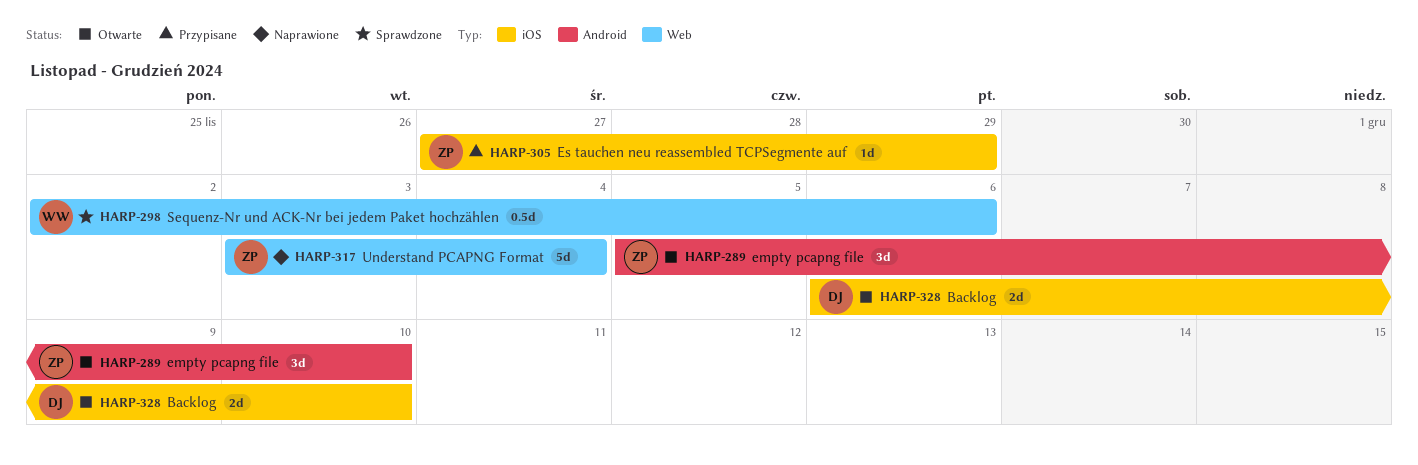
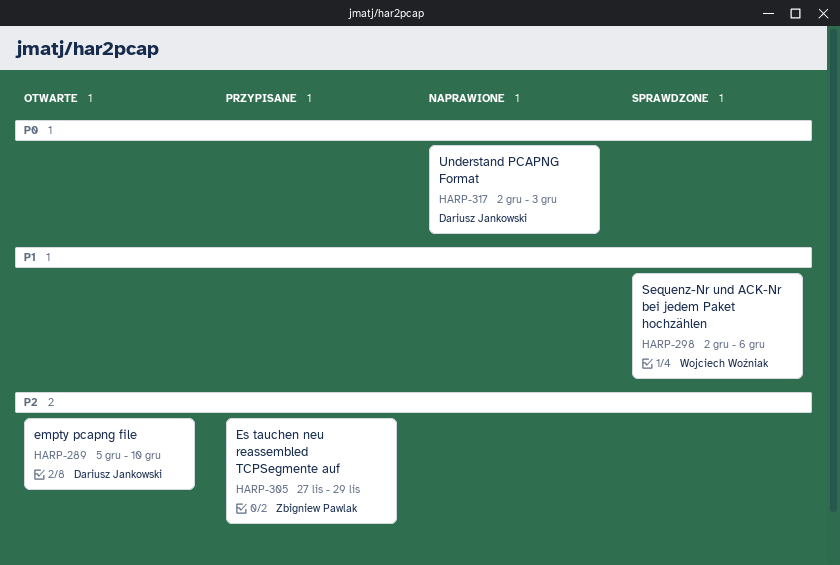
HARP-289, owner: Zbigniew Pawlak -> Dariusz Jankowski
HARP-317, owner: Zbigniew Pawlak -> Dariusz Jankowski
HARP-317, start: Dec 3 -> Dec 2
HARP-317, due: Dec 4 -> Dec 3
HARP-328: present -> none

